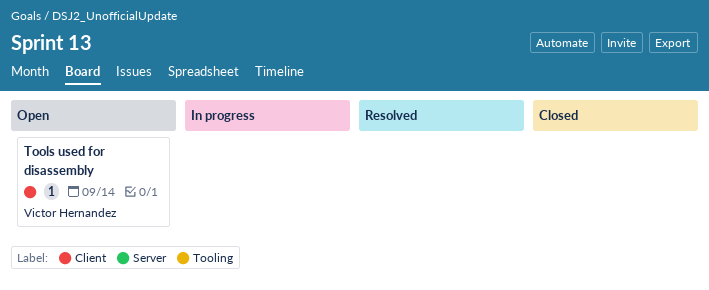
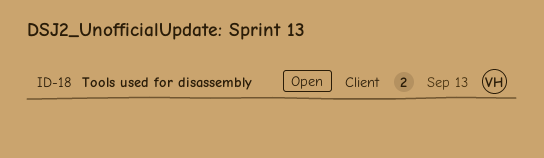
Tools used for disassembly, estimate: 1 -> 2
Tools used for disassembly, due: Sep 14 -> Sep 13

